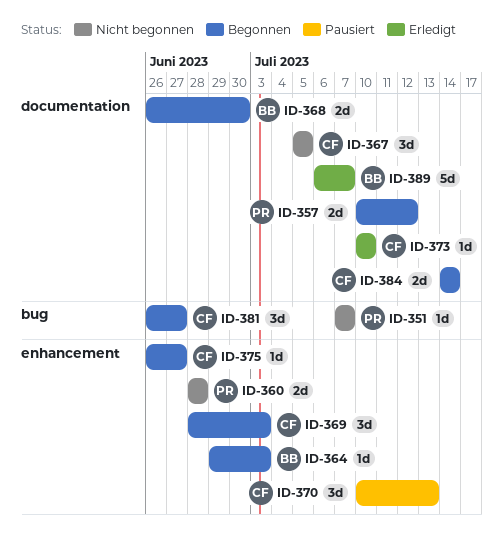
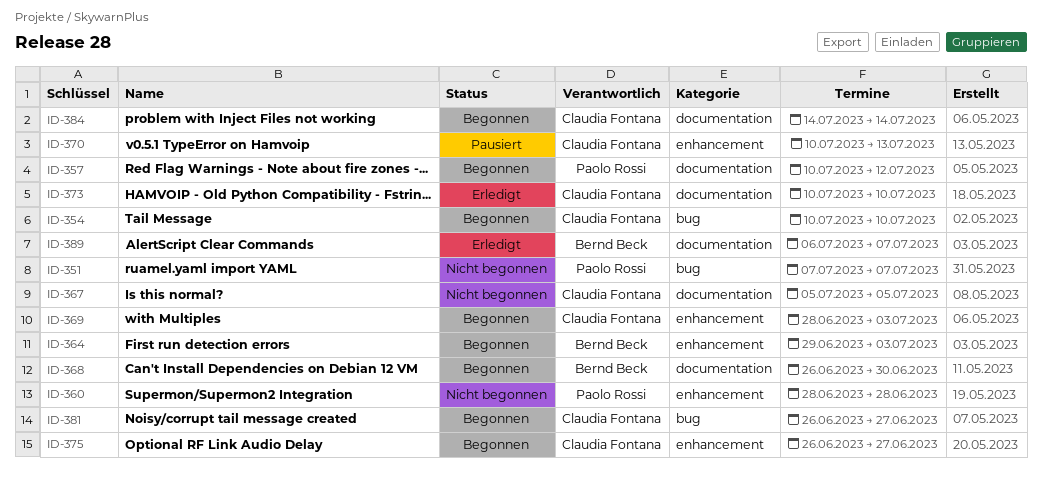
ID-354: none -> present

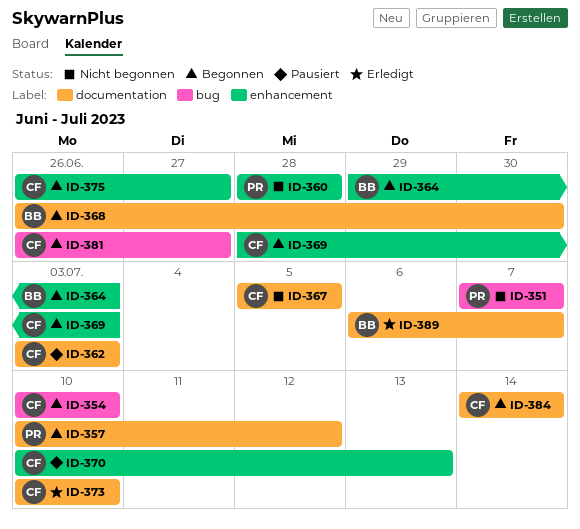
ID-362: none -> present

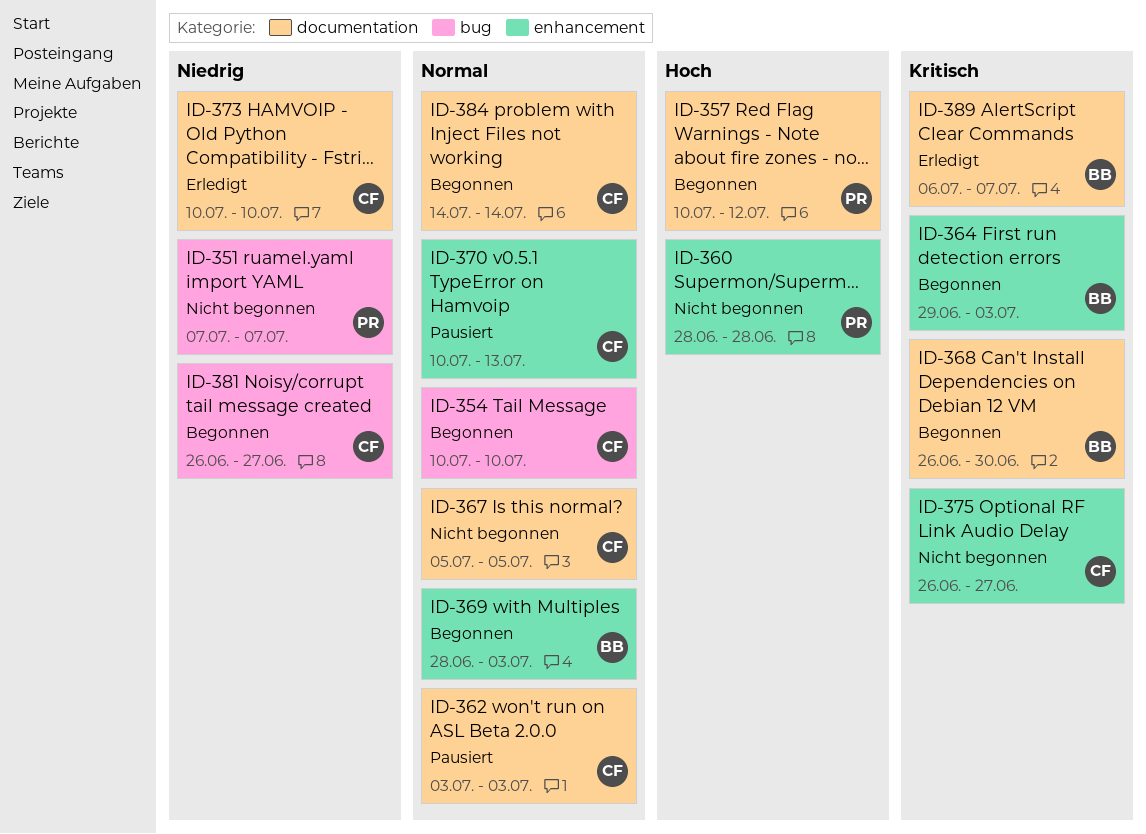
ID-369, owner: CF -> BB
ID-375, status: Begonnen -> Nicht begonnen

